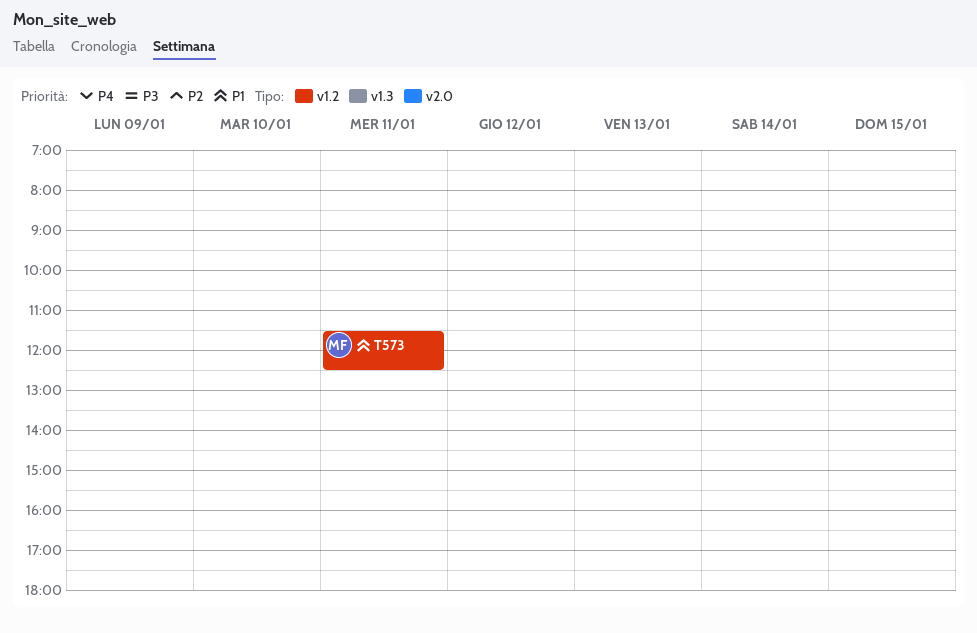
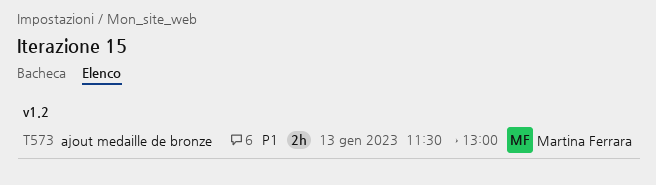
T573, day: Jan 11 -> Jan 13
T573, ends: 12:30 -> 13:00

